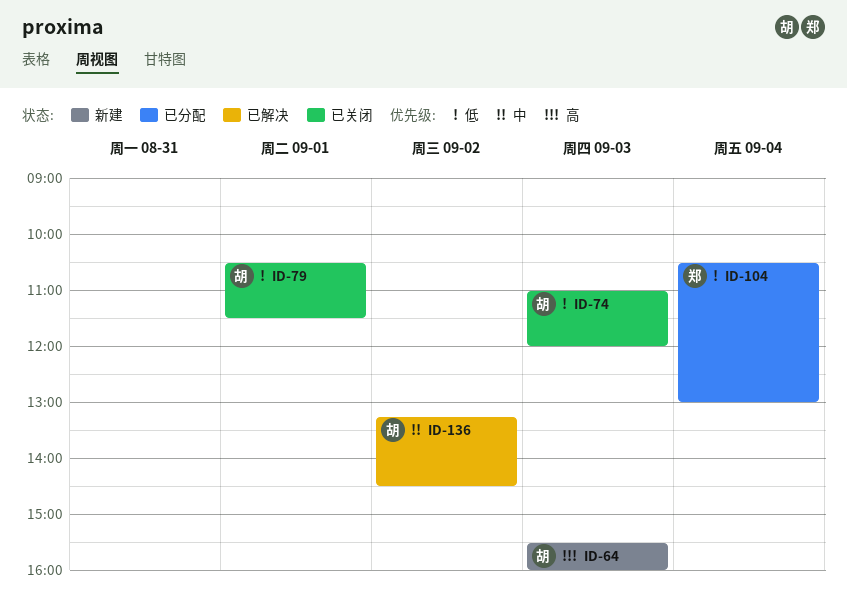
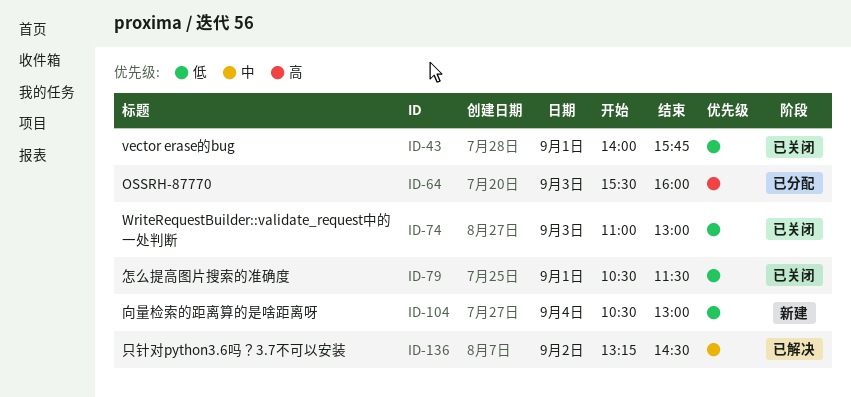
ID-43: none -> present
ID-64, status: 新建 -> 已分配
ID-74, ends: 12:00 -> 13:00
ID-104, status: 已分配 -> 新建

